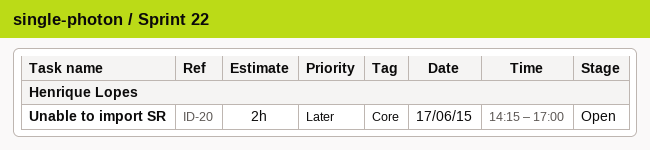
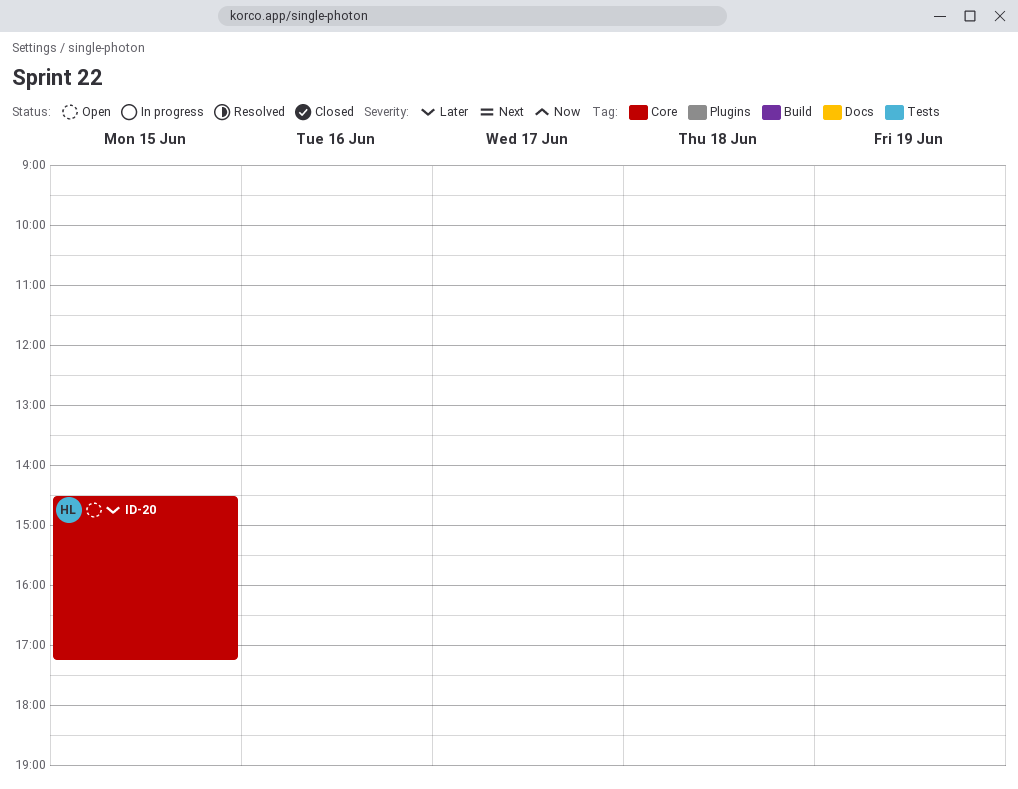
ID-20, day: Jun 17 -> Jun 15
ID-20, begins: 14:15 -> 14:30
ID-20, ends: 17:00 -> 17:15

